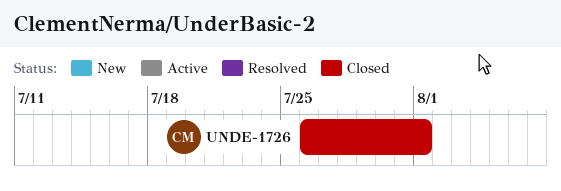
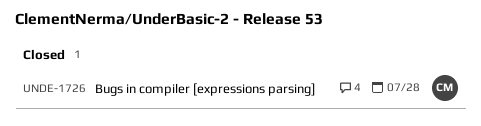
UNDE-1726, due: Aug 1 -> Jul 28

